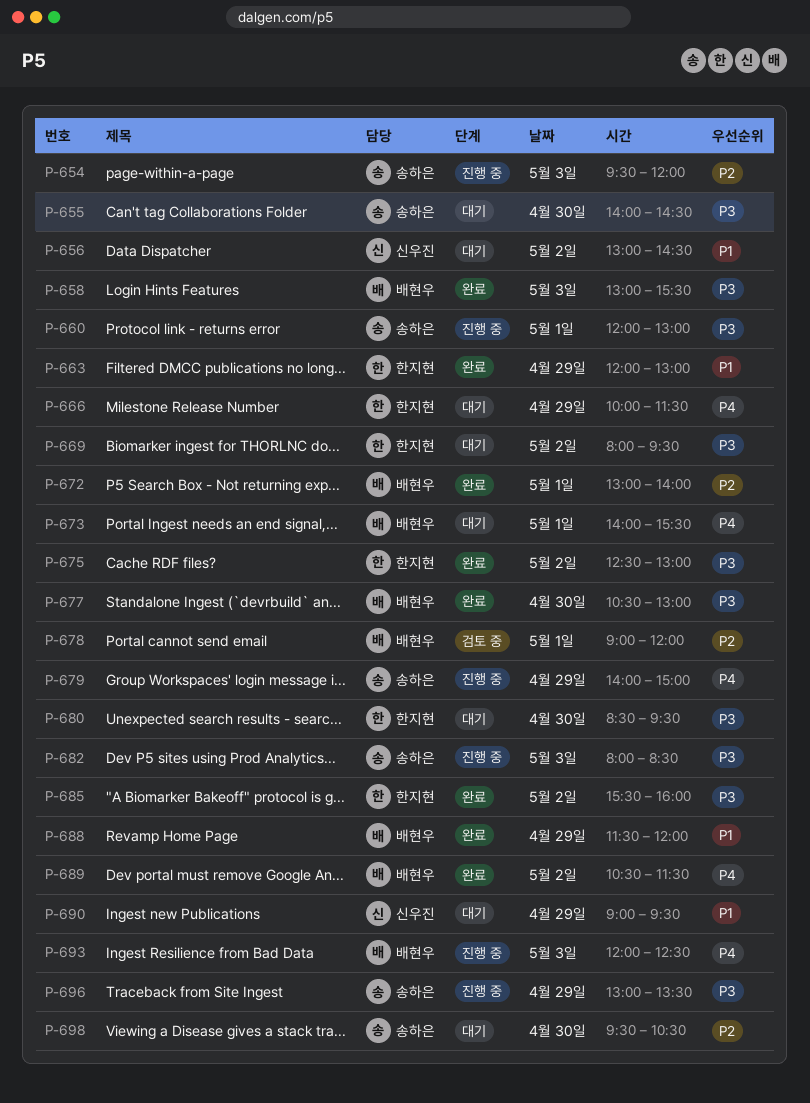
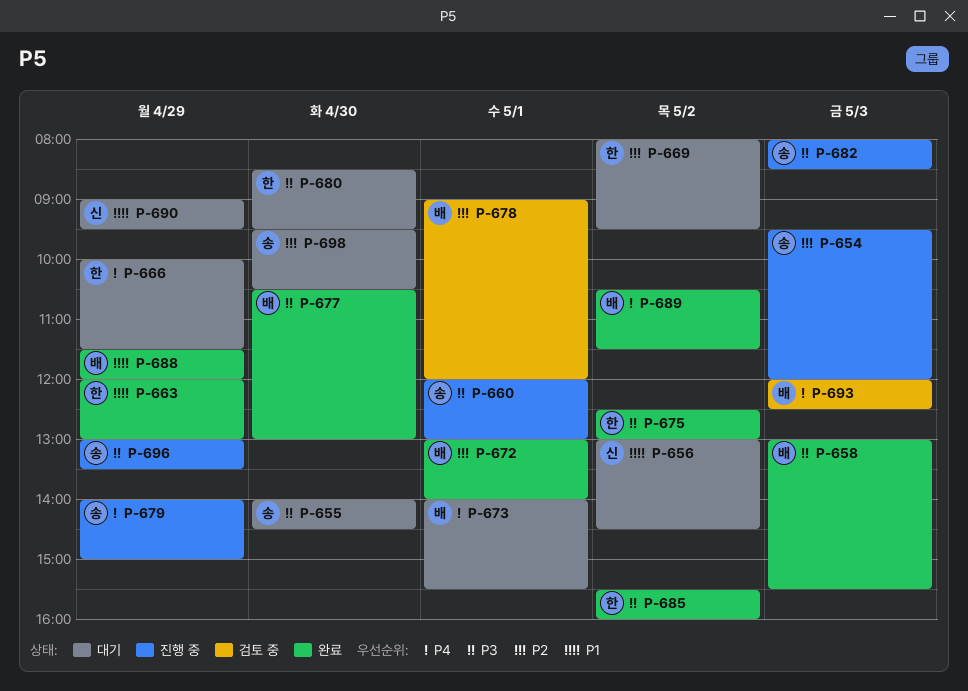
P-669, priority: P3 -> P2
P-693, status: 진행 중 -> 검토 중

